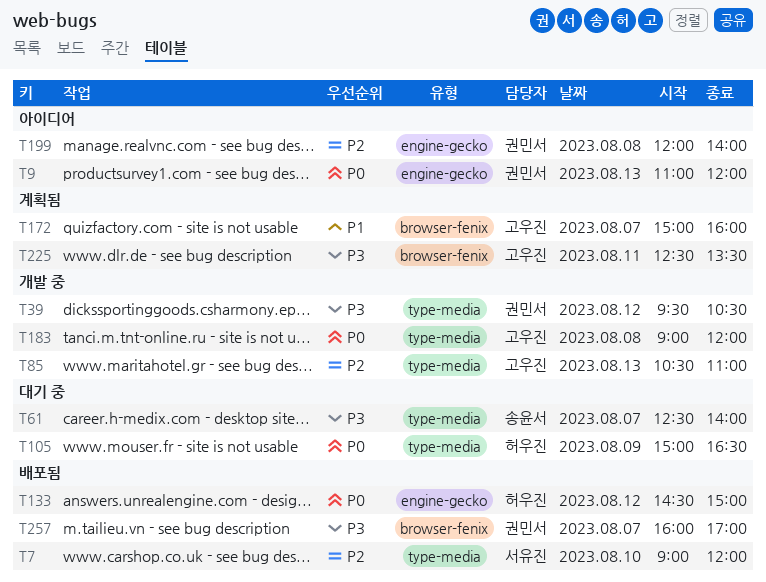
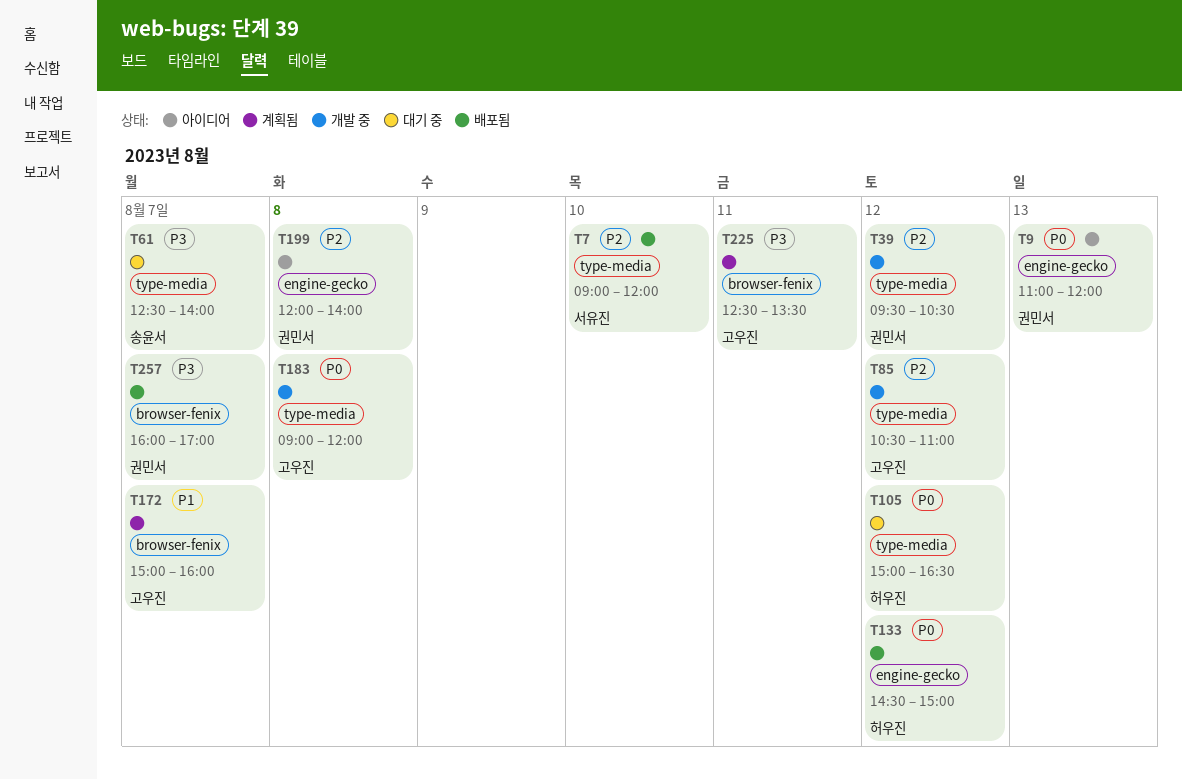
T39, priority: P3 -> P2
T85, day: Aug 13 -> Aug 12
T105, day: Aug 9 -> Aug 12

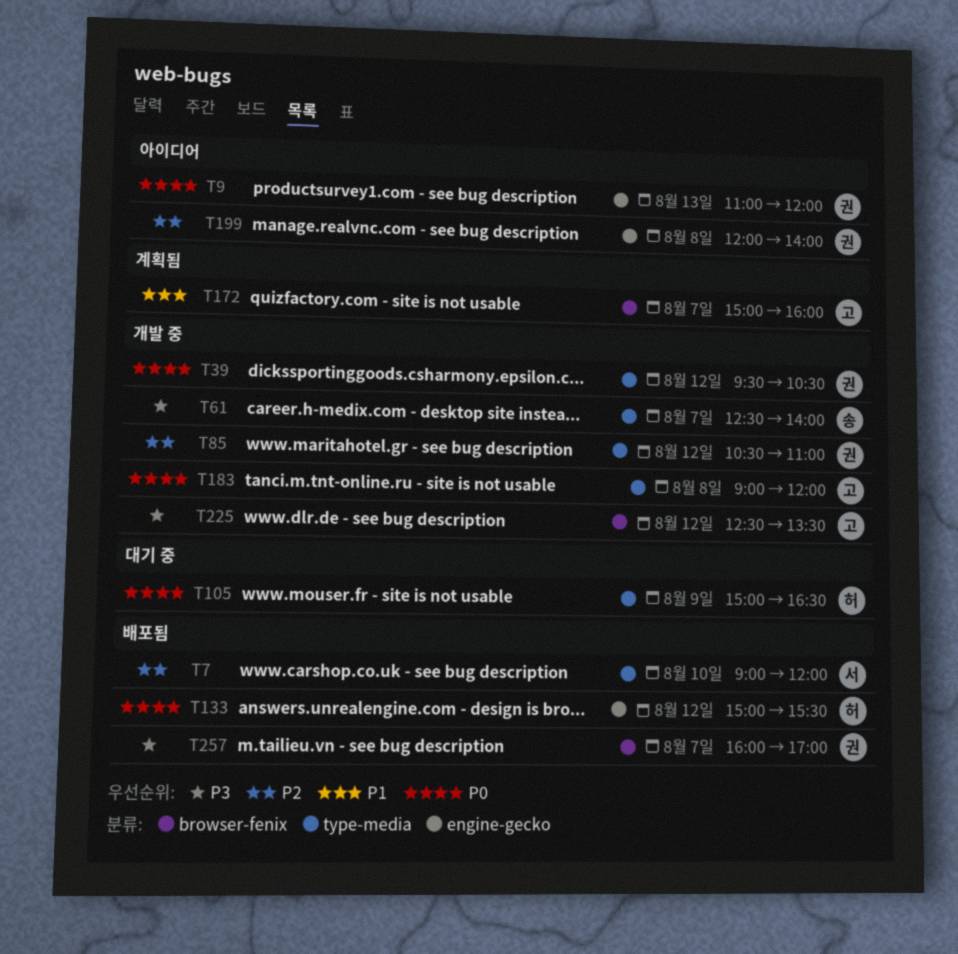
T39, priority: P2 -> P0
T61, status: 대기 중 -> 개발 중
T85, owner: 고우진 -> 권민서
T105, day: Aug 12 -> Aug 9
T133, begins: 14:30 -> 15:00
T133, ends: 15:00 -> 15:30
T225, status: 계획됨 -> 개발 중
T225, day: Aug 11 -> Aug 12

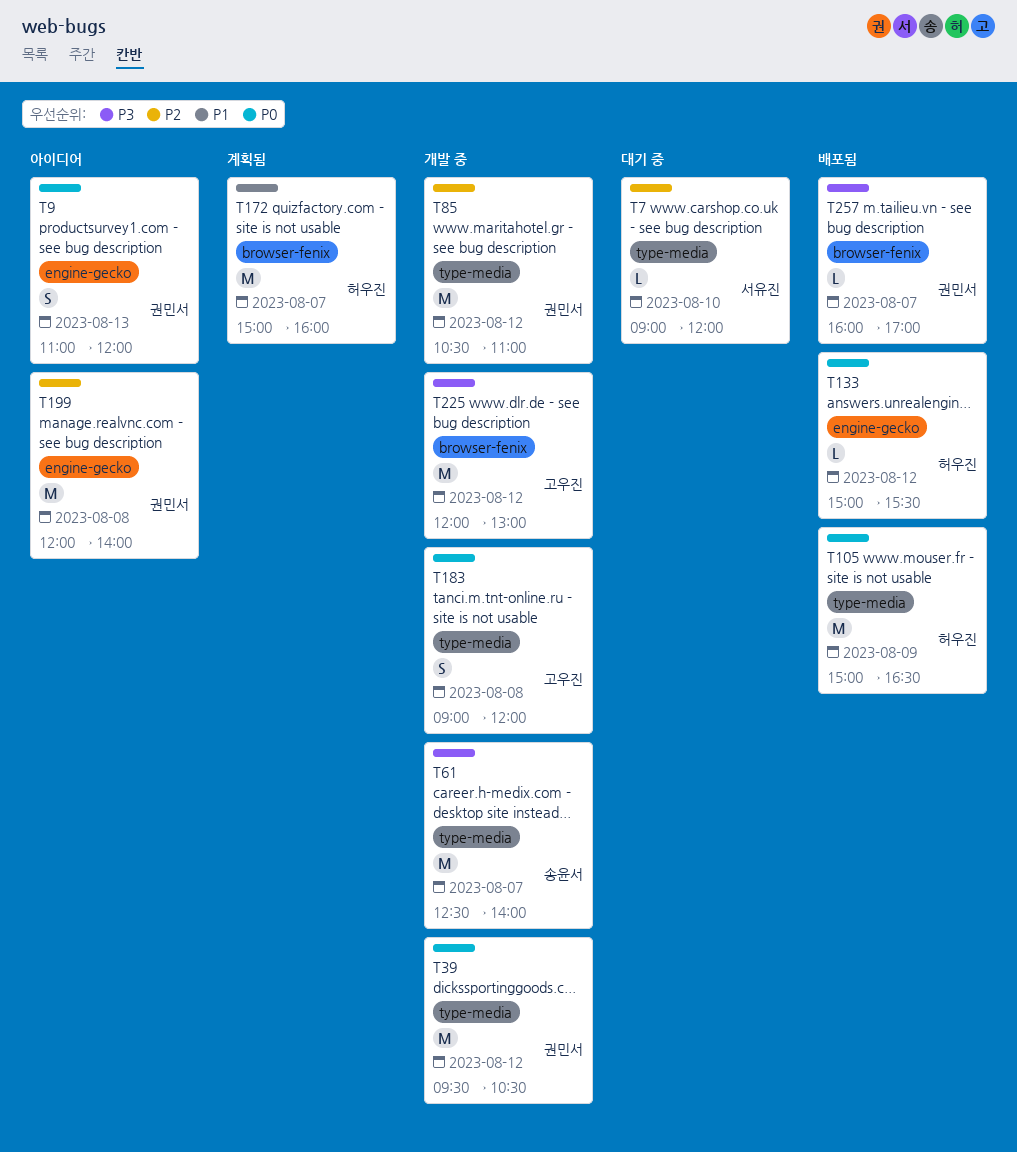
T7, status: 배포됨 -> 대기 중
T105, status: 대기 중 -> 배포됨
T172, owner: 고우진 -> 허우진
T225, begins: 12:30 -> 12:00
T225, ends: 13:30 -> 13:00

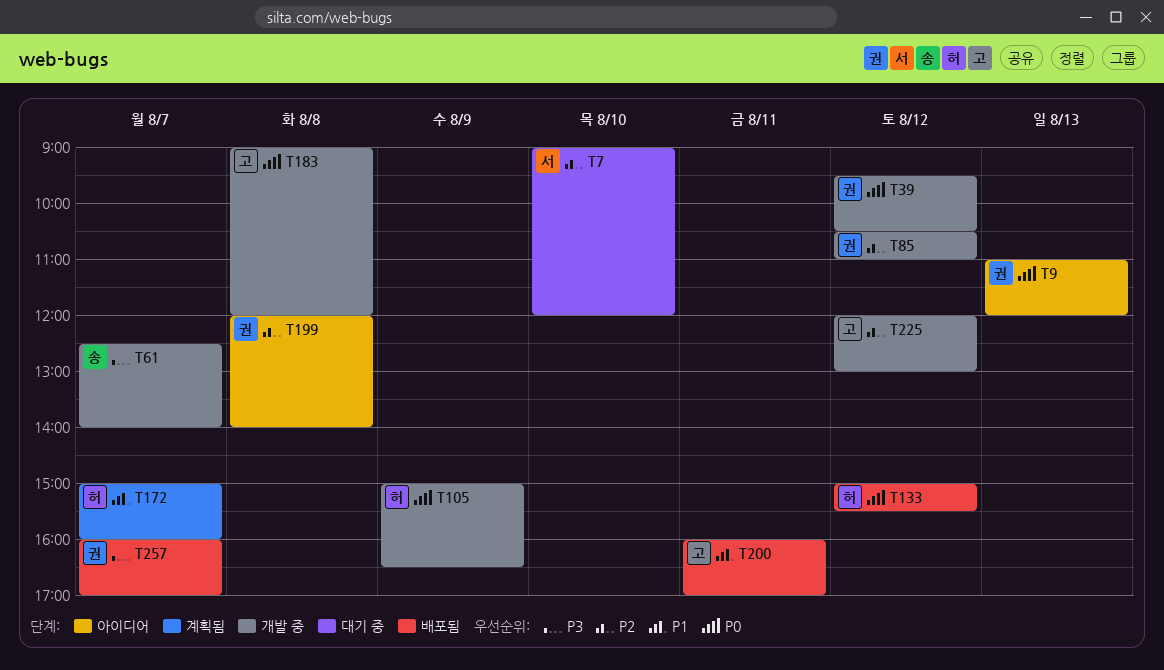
T105, status: 배포됨 -> 개발 중
T200: none -> present
T225, priority: P3 -> P2

